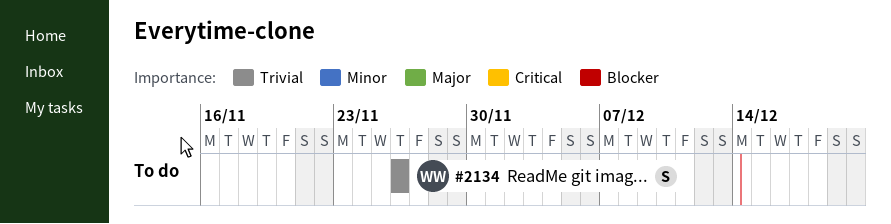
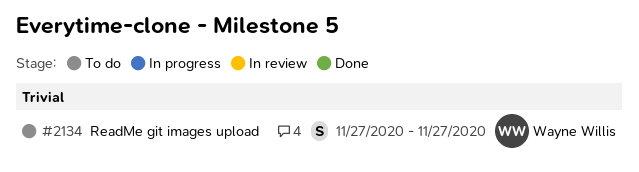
#2134, start: Nov 26 -> Nov 27
#2134, due: Nov 26 -> Nov 27

